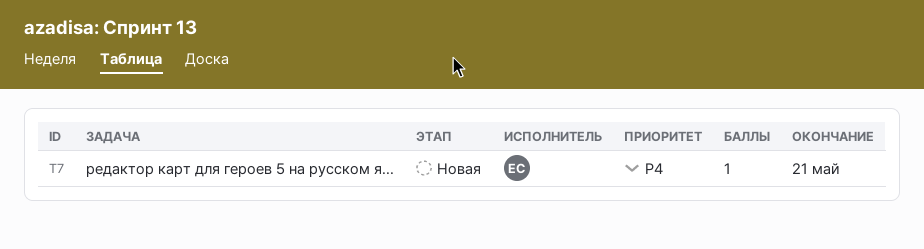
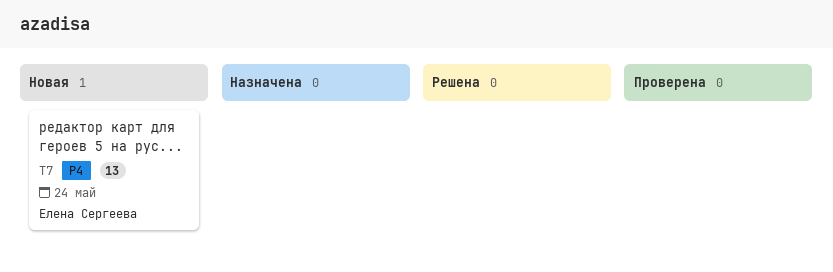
T7, estimate: 1 -> 13
T7, due: May 21 -> May 24

